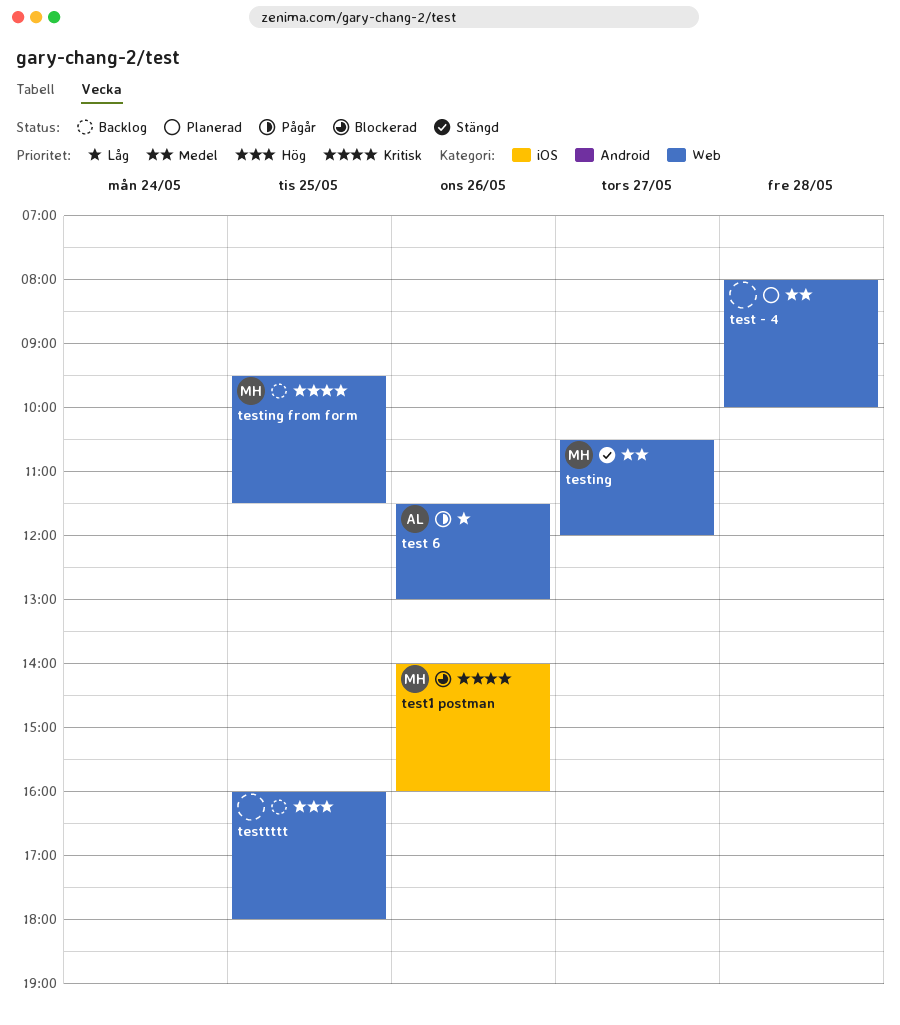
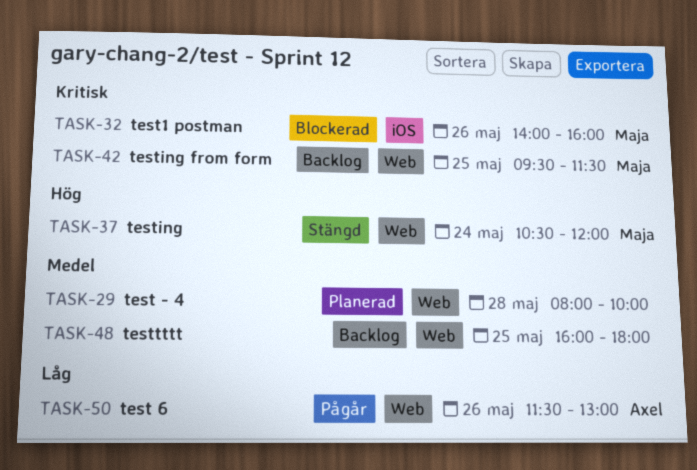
testing, priority: Medel -> Hög
testing, day: May 27 -> May 24
testtttt, priority: Hög -> Medel

